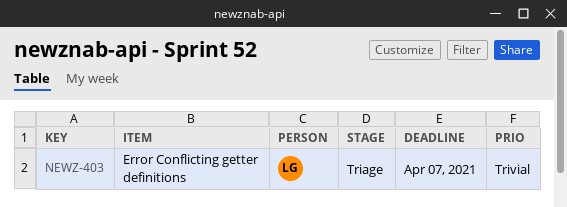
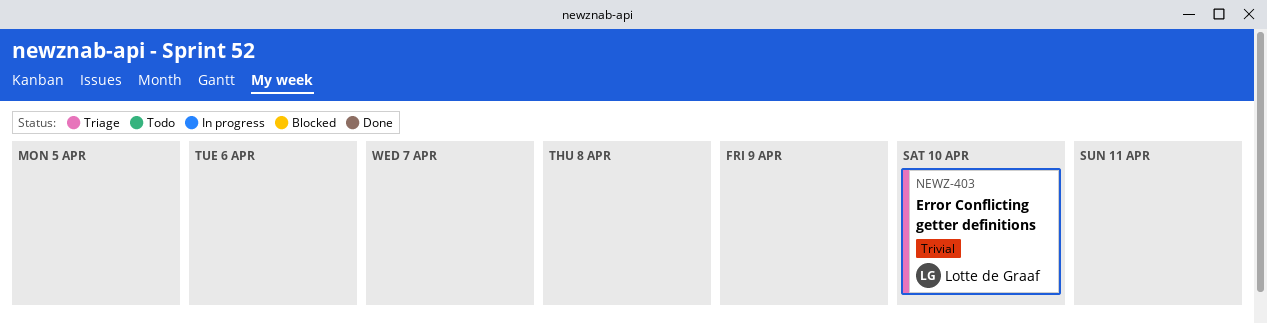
NEWZ-403, due: Apr 7 -> Apr 10

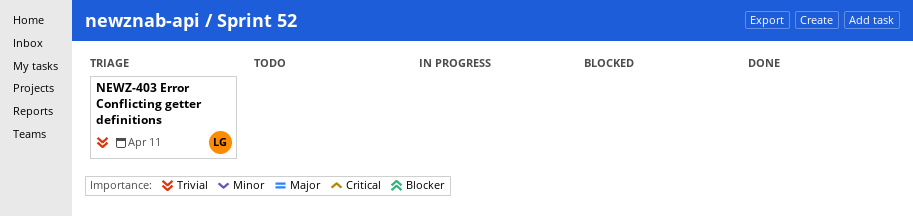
NEWZ-403, due: Apr 10 -> Apr 11

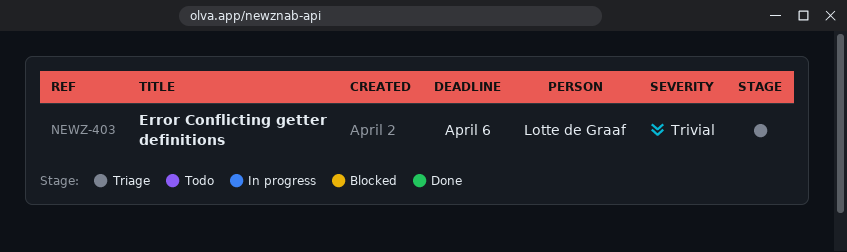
NEWZ-403, due: Apr 11 -> Apr 6

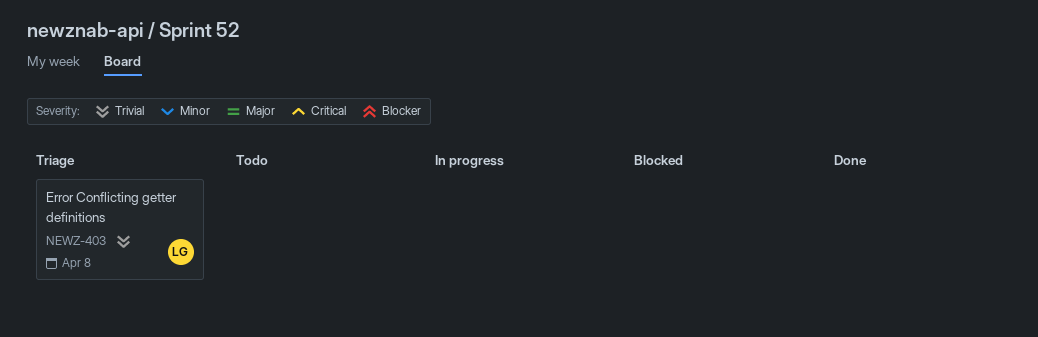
NEWZ-403, due: Apr 6 -> Apr 8

